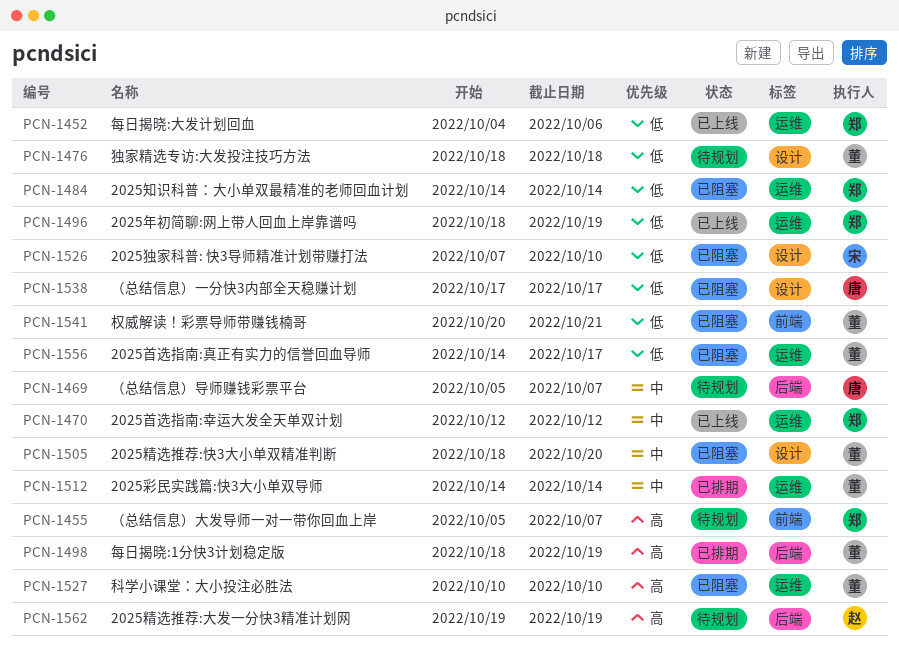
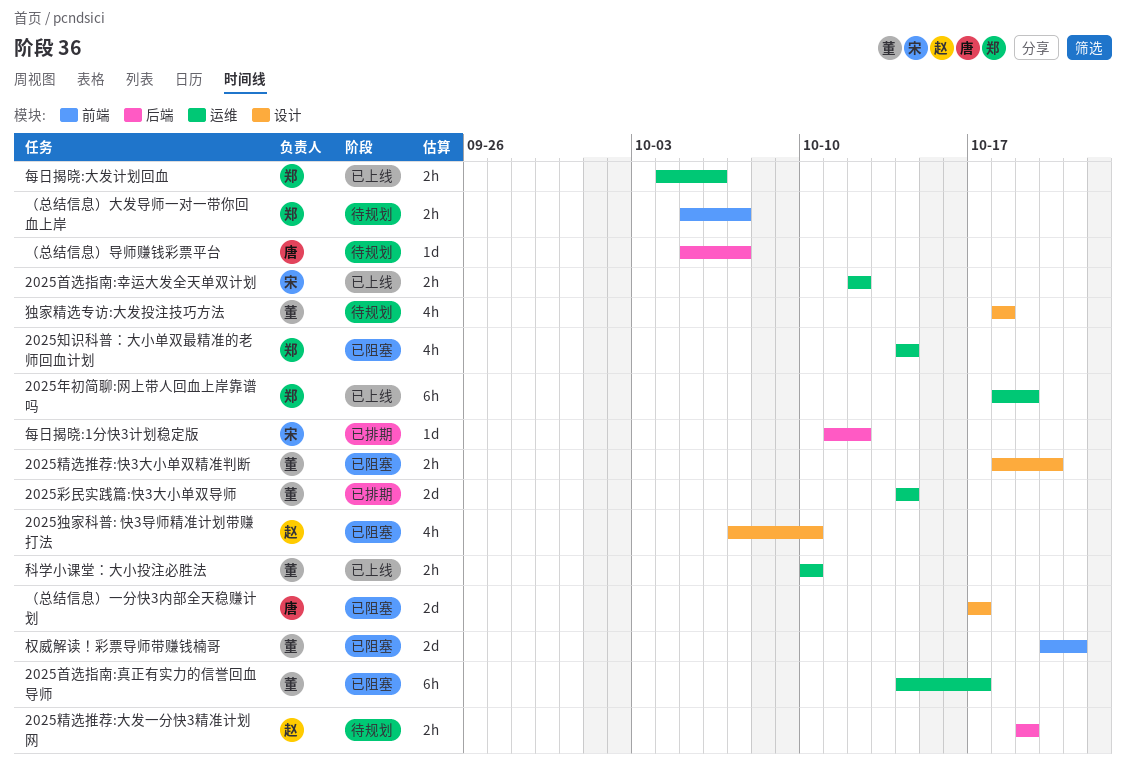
2025独家科普: 快3导师精准计划带赚打法, owner: 宋 -> 赵
2025首选指南:幸运大发全天单双计划, owner: 郑 -> 宋
每日揭晓:1分快3计划稳定版, owner: 董 -> 宋
每日揭晓:1分快3计划稳定版, start: Oct 18 -> Oct 11
每日揭晓:1分快3计划稳定版, due: Oct 19 -> Oct 12
科学小课堂：大小投注必胜法, status: 已阻塞 -> 已上线

